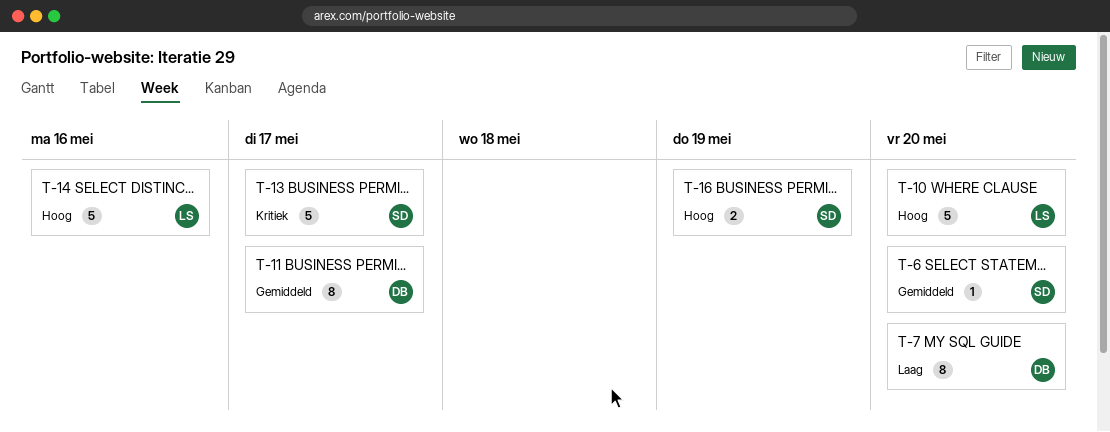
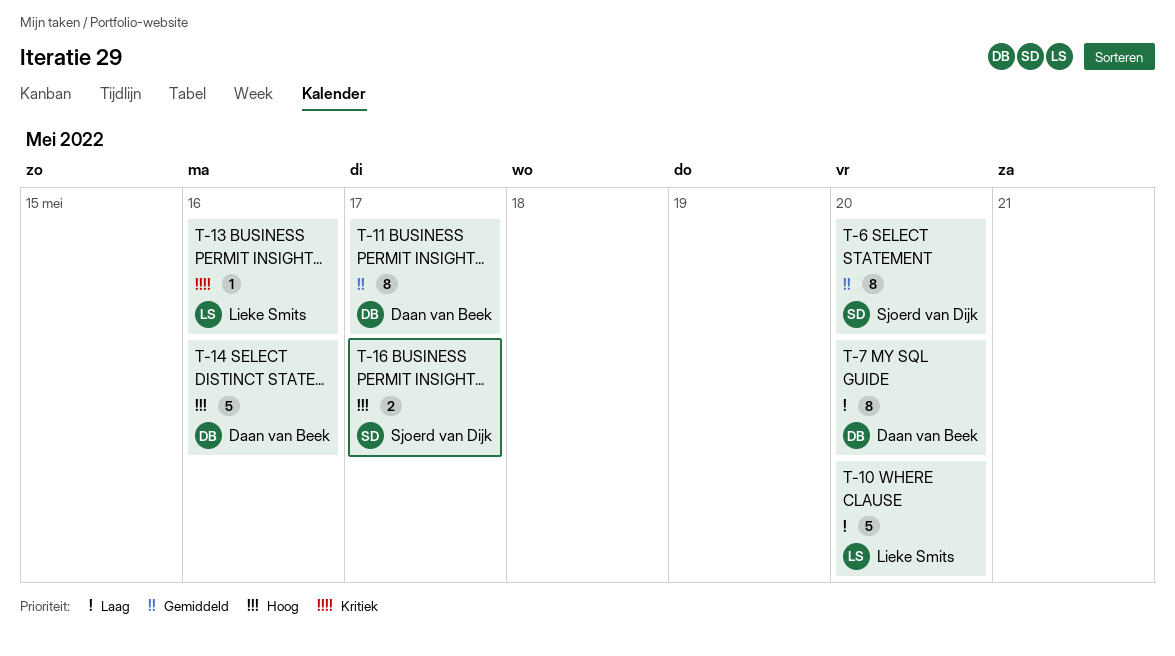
T-6, estimate: 1 -> 8
T-10, priority: Hoog -> Laag
T-13, owner: Sjoerd van Dijk -> Lieke Smits
T-13, estimate: 5 -> 1
T-13, due: May 17 -> May 16
T-14, owner: Lieke Smits -> Daan van Beek
T-16, due: May 19 -> May 17

